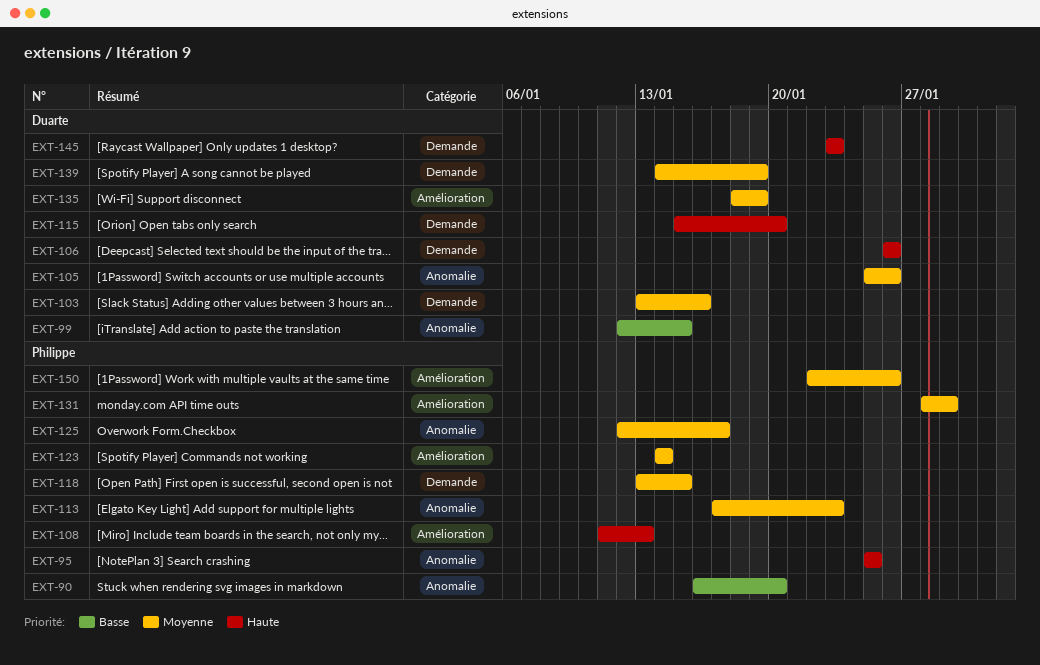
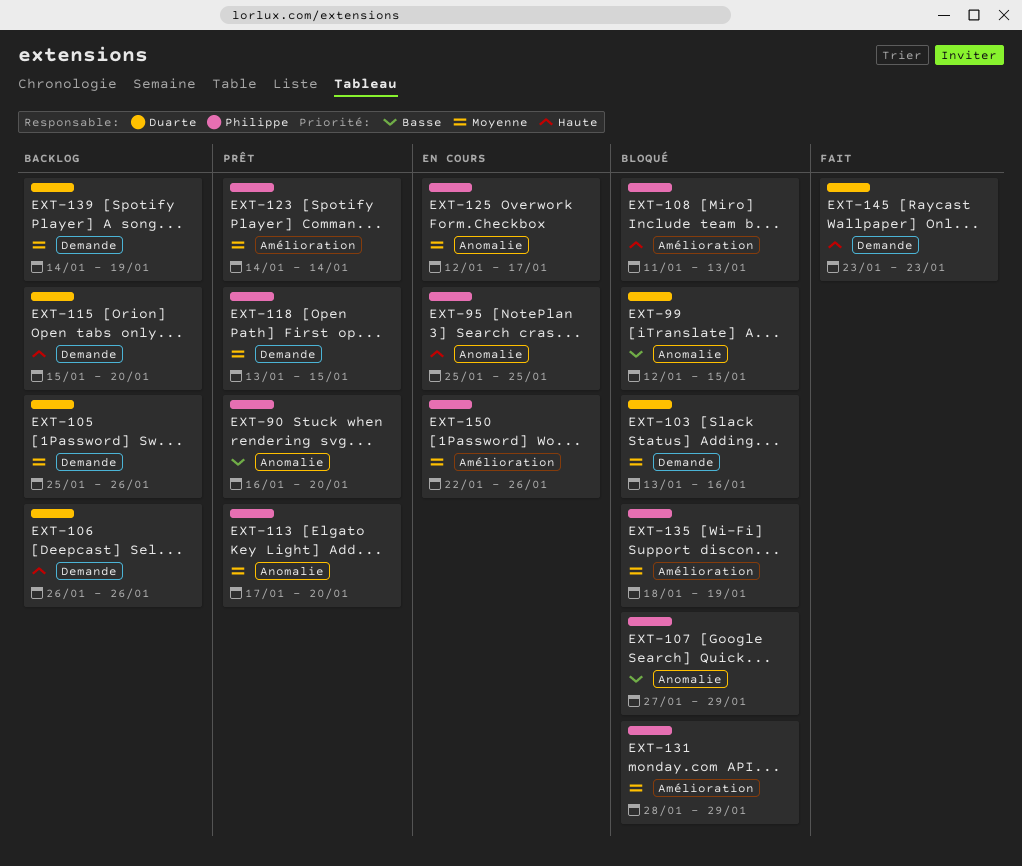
EXT-105, label: Anomalie -> Demande
EXT-107: none -> present
EXT-113, due: Jan 23 -> Jan 20
EXT-135, owner: Duarte -> Philippe

